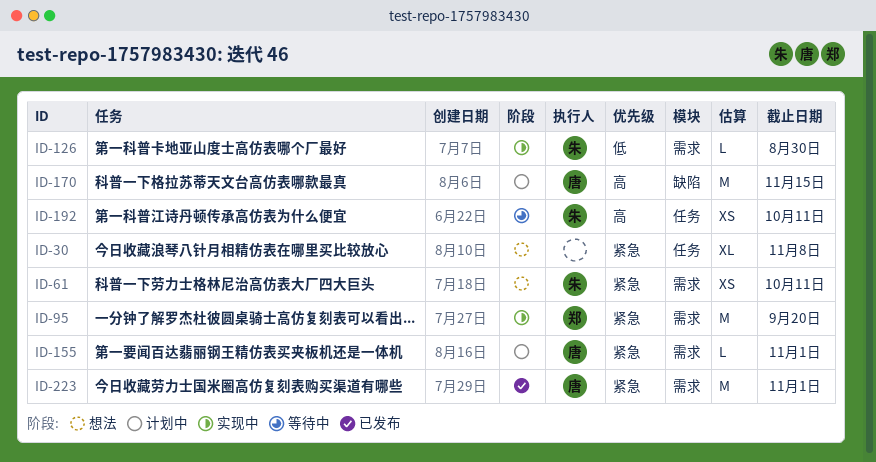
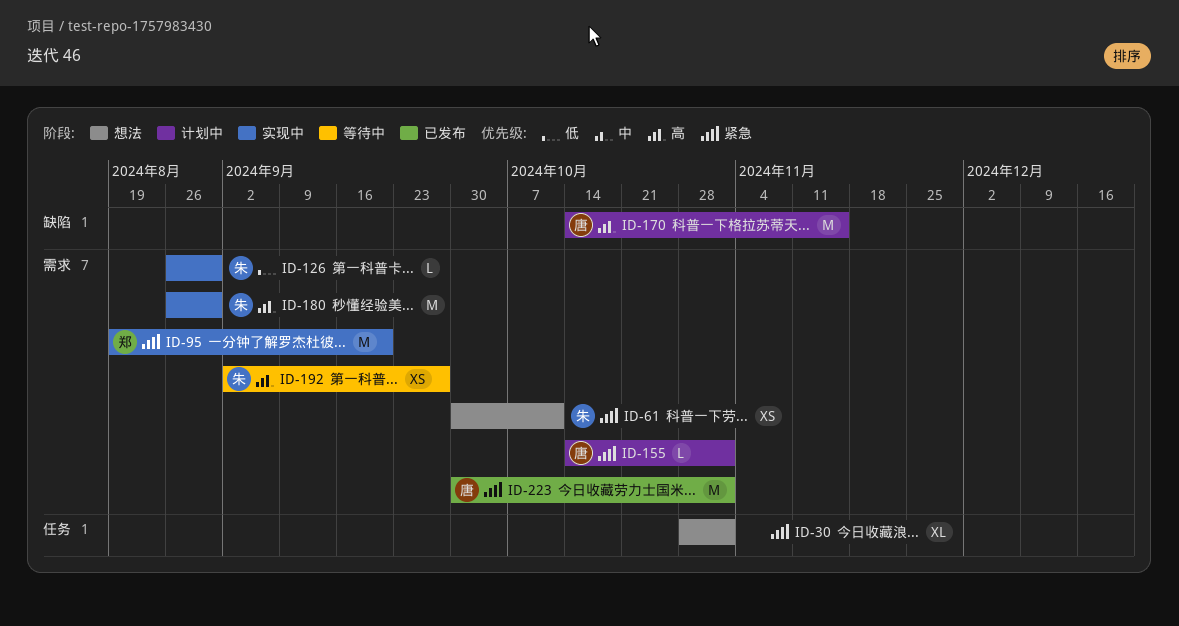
ID-30, due: Nov 8 -> Nov 1
ID-180: none -> present
ID-192, label: 任务 -> 需求
ID-192, due: Oct 11 -> Sep 27

